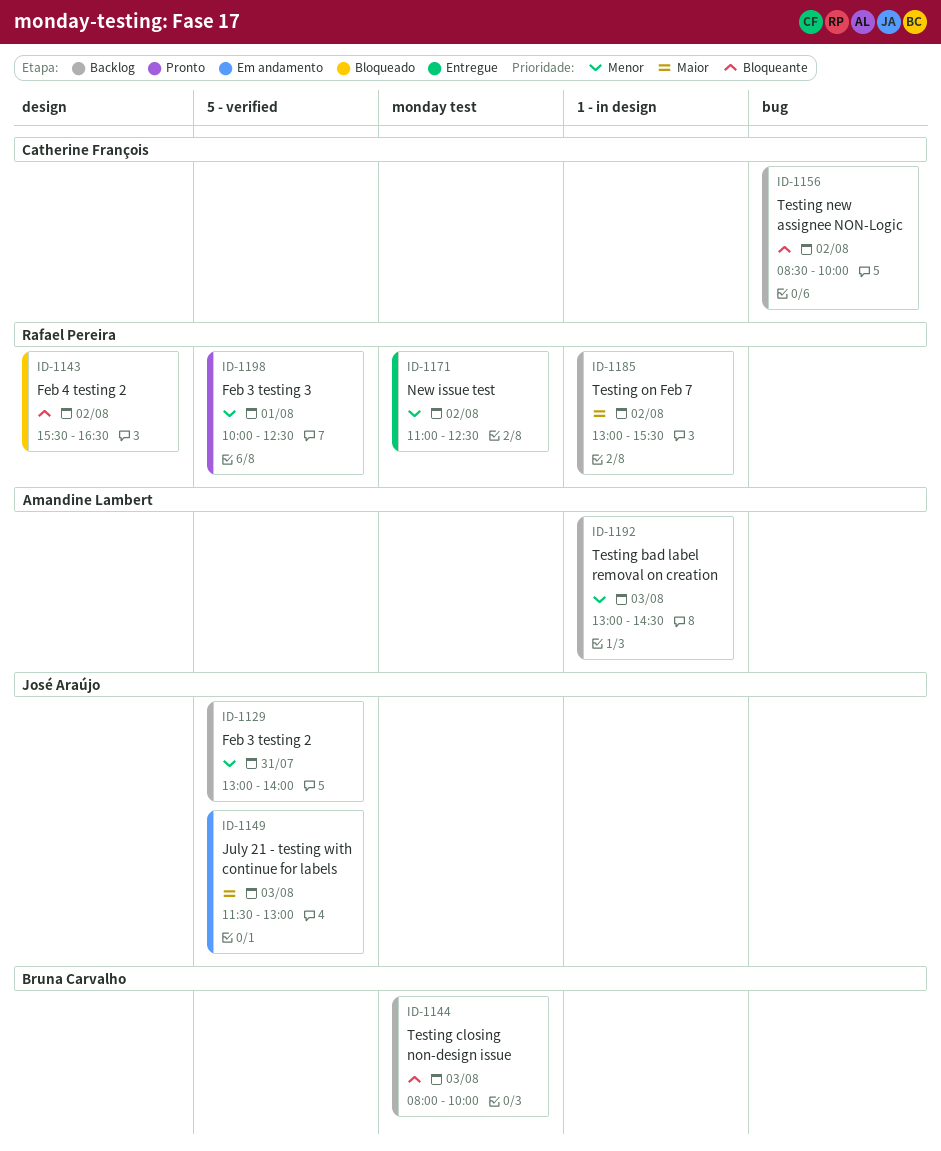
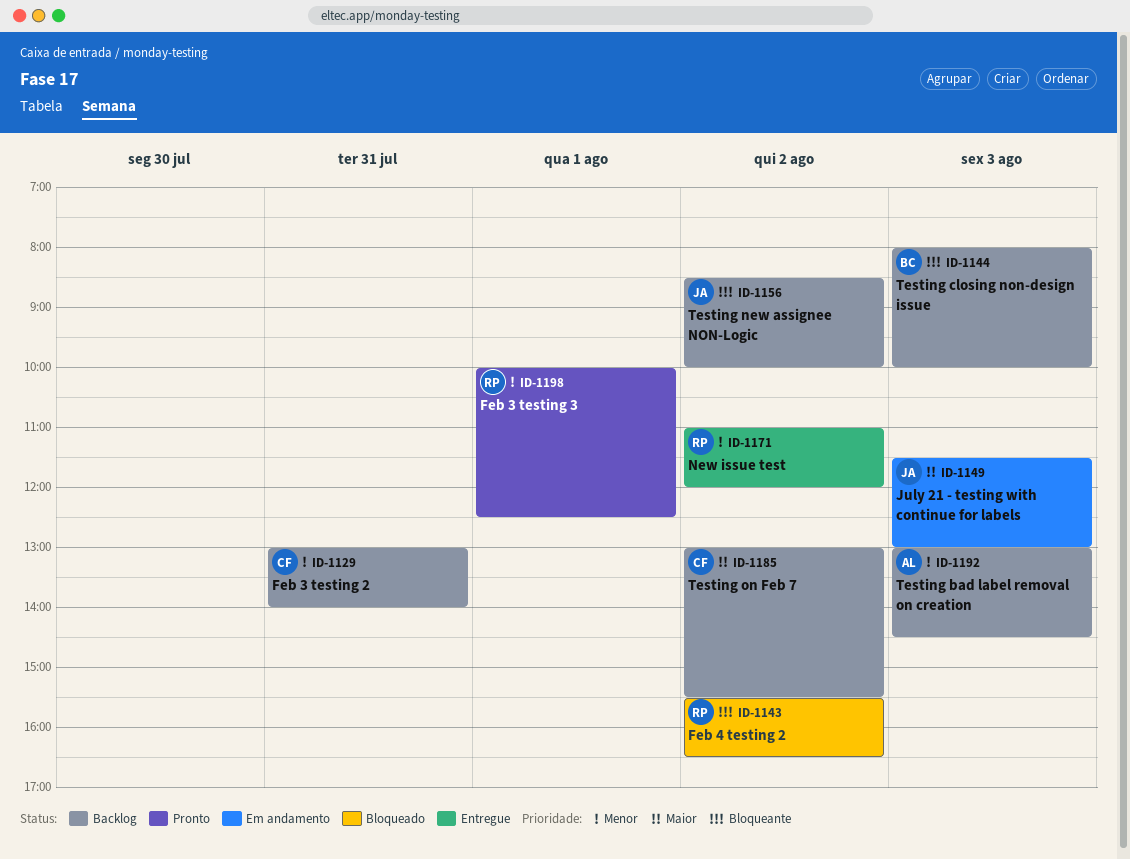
ID-1129, owner: José Araújo -> Catherine François
ID-1156, owner: Catherine François -> José Araújo
ID-1171, ends: 12:30 -> 12:00
ID-1185, owner: Rafael Pereira -> Catherine François

